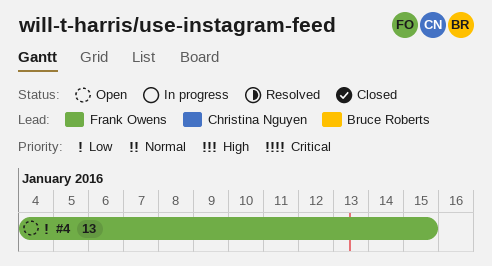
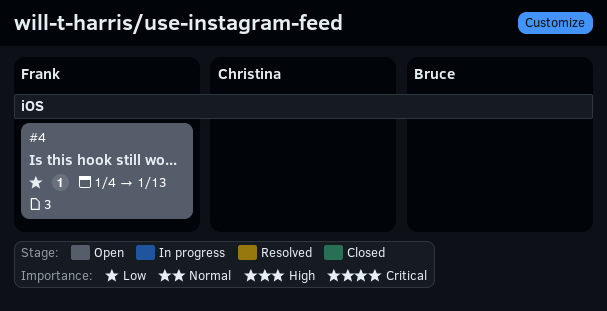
#4, estimate: 13 -> 1
#4, due: Jan 15 -> Jan 13

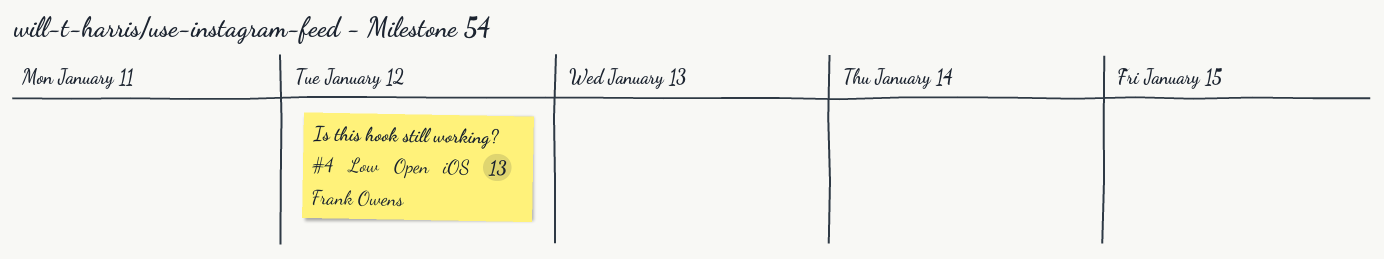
#4, estimate: 1 -> 13
#4, due: Jan 13 -> Jan 12

